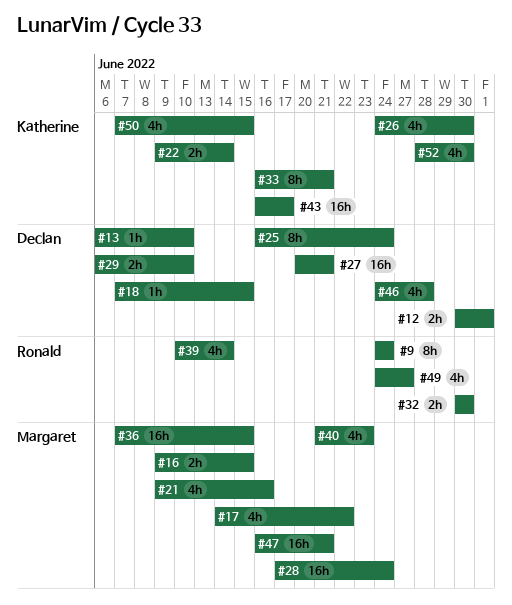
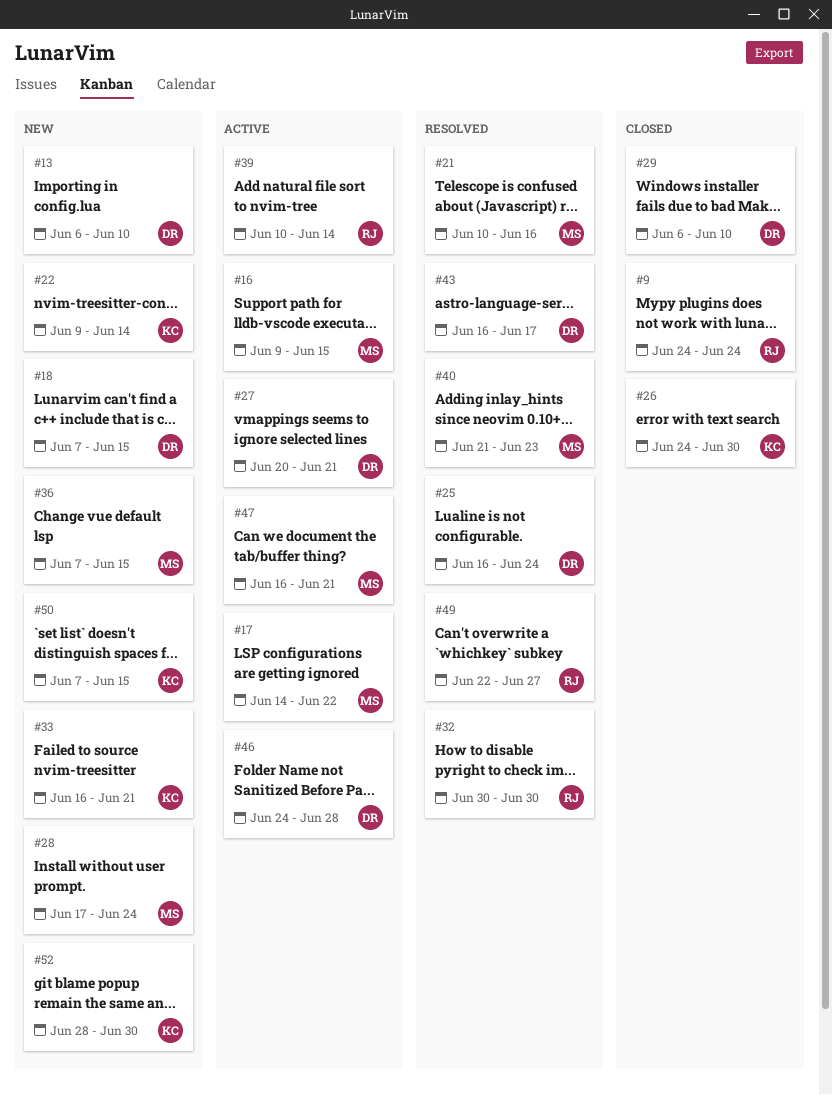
#12: present -> none
#21, start: Jun 9 -> Jun 10
#43, owner: Katherine -> Declan
#49, start: Jun 24 -> Jun 22

